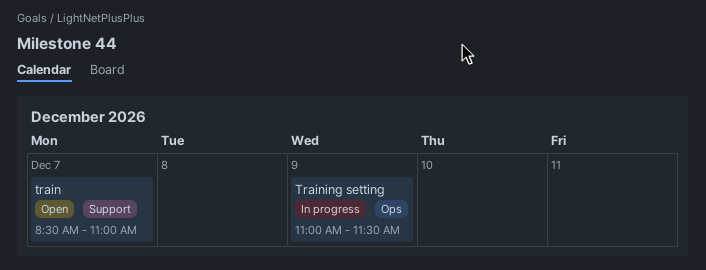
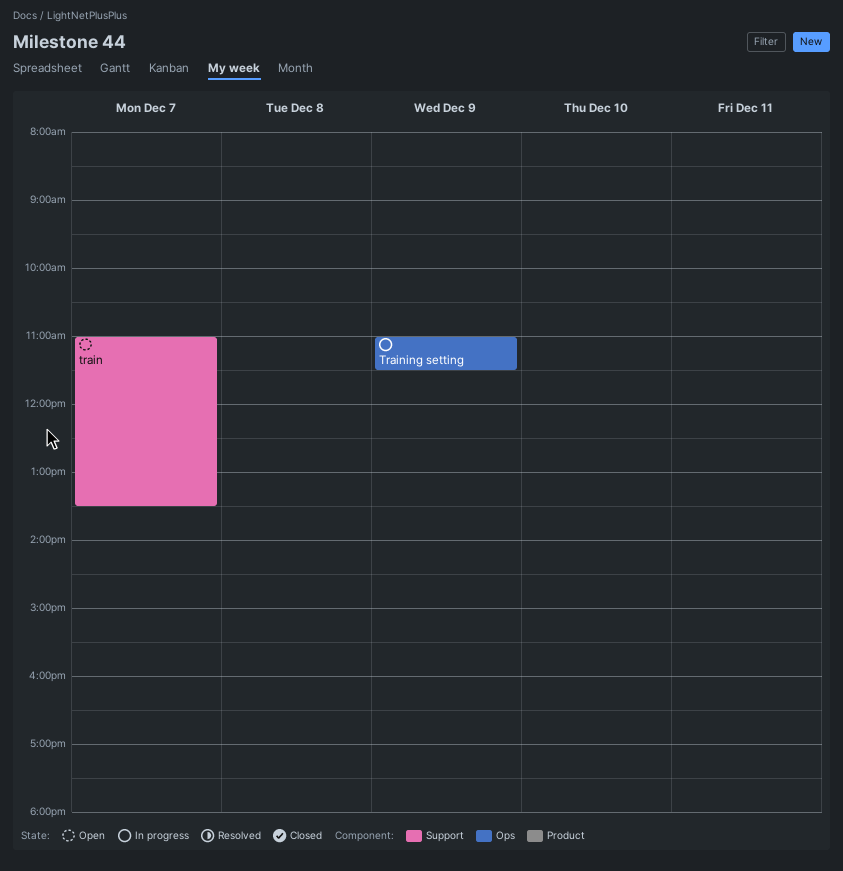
train, begins: 08:30 -> 11:00
train, ends: 11:00 -> 13:30

